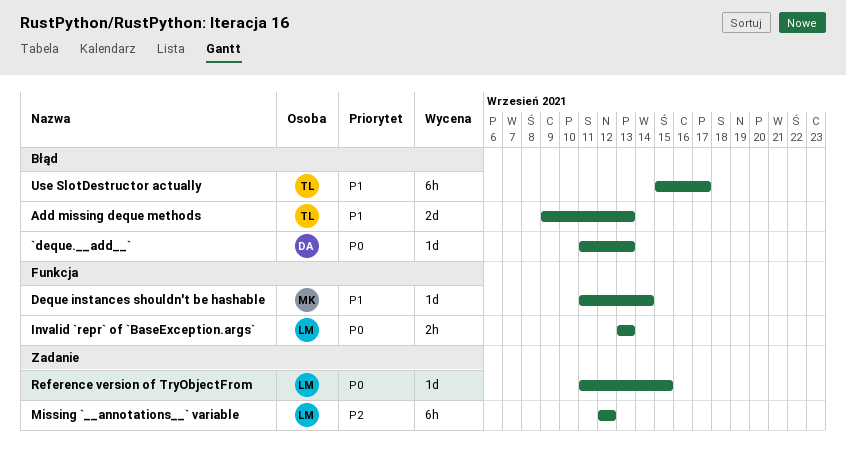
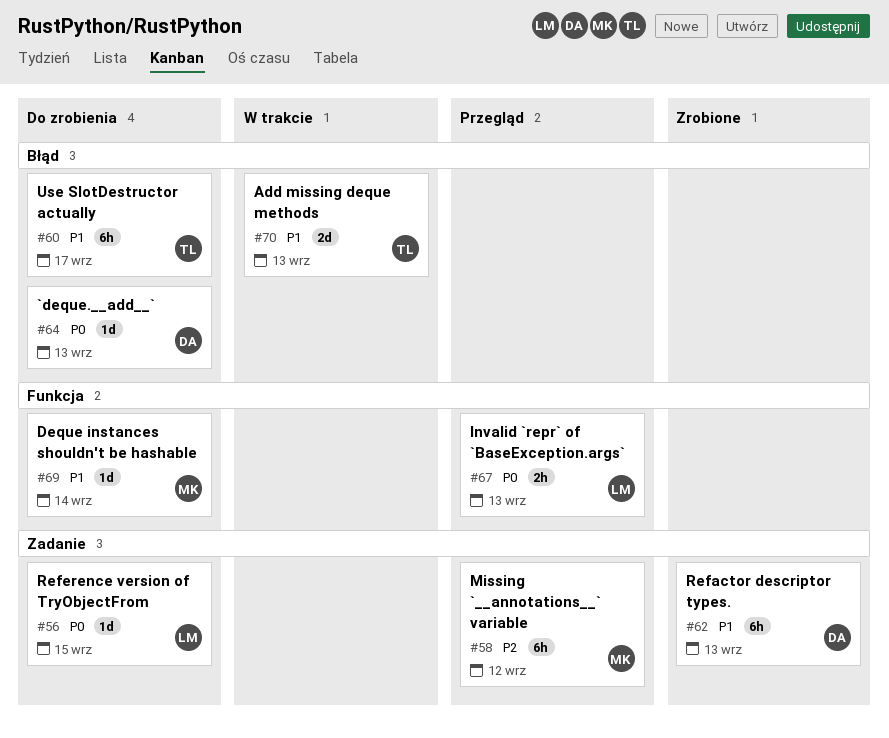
Missing `__annotations__` variable, owner: LM -> MK
Refactor descriptor types.: none -> present

